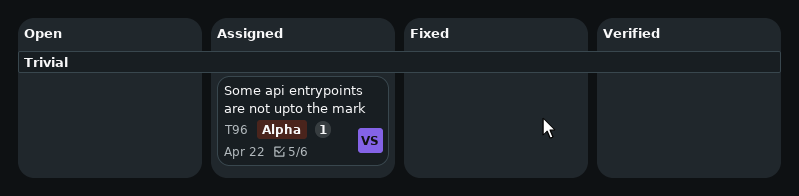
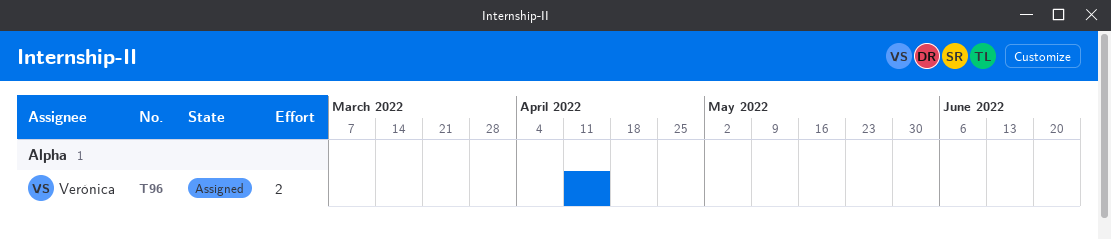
T96, estimate: 1 -> 2
T96, due: Apr 22 -> Apr 15

